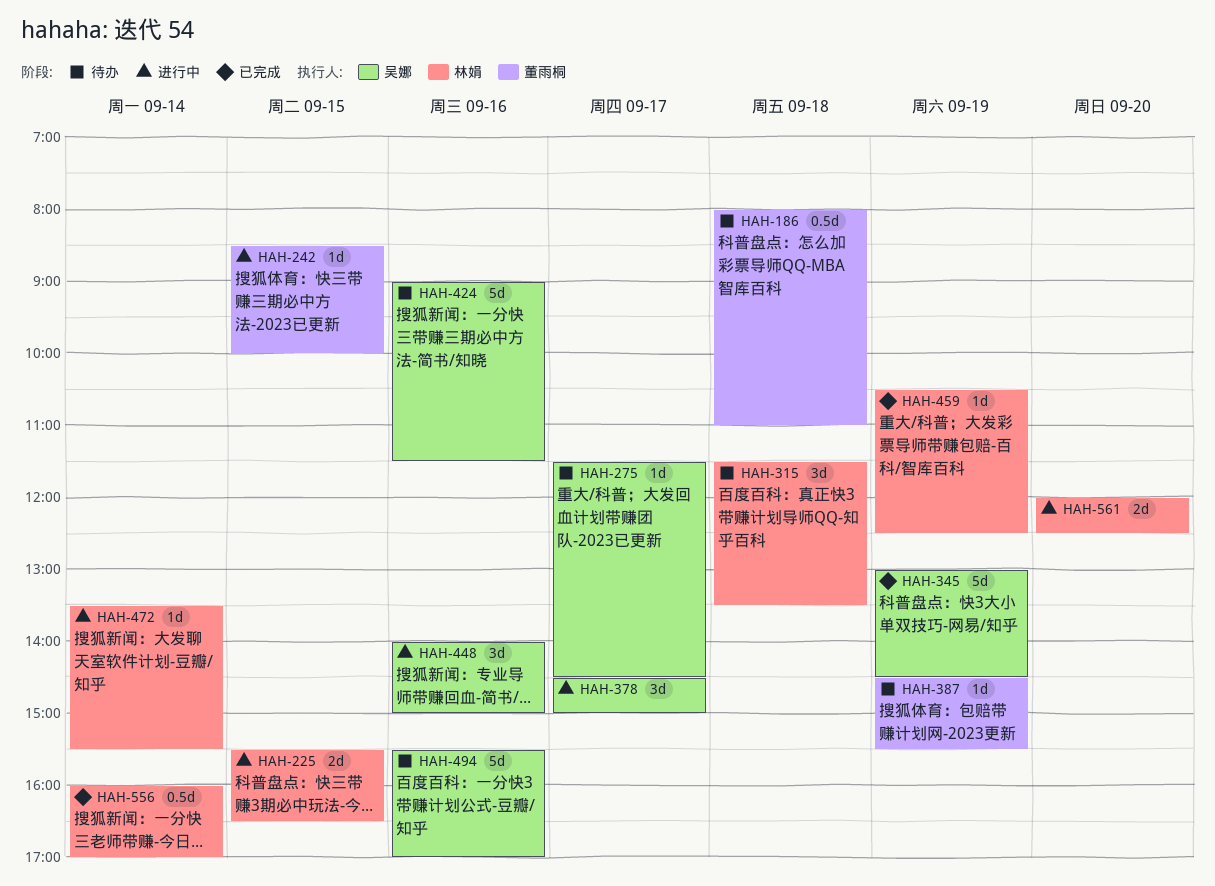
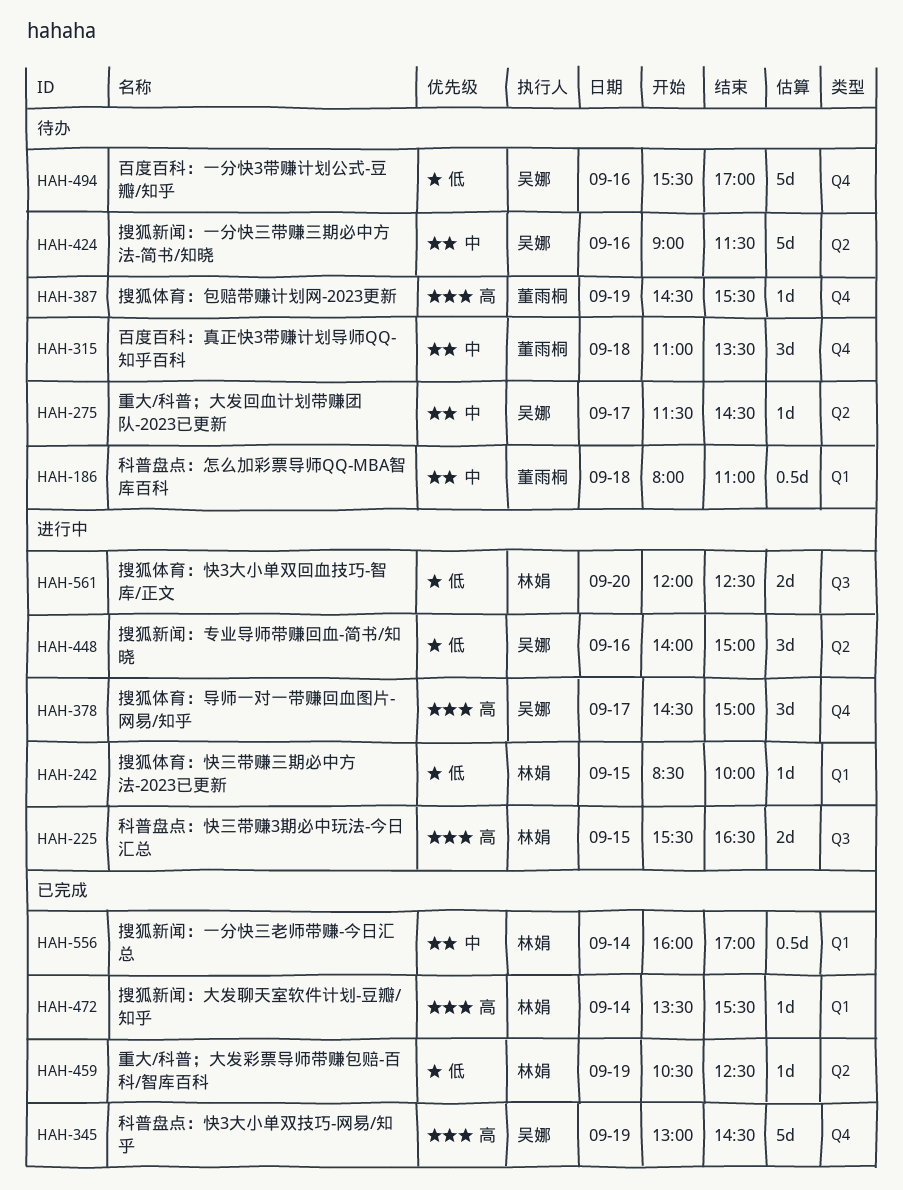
HAH-242, owner: 董雨桐 -> 林娟
HAH-315, owner: 林娟 -> 董雨桐
HAH-315, begins: 11:30 -> 11:00
HAH-472, status: 进行中 -> 已完成

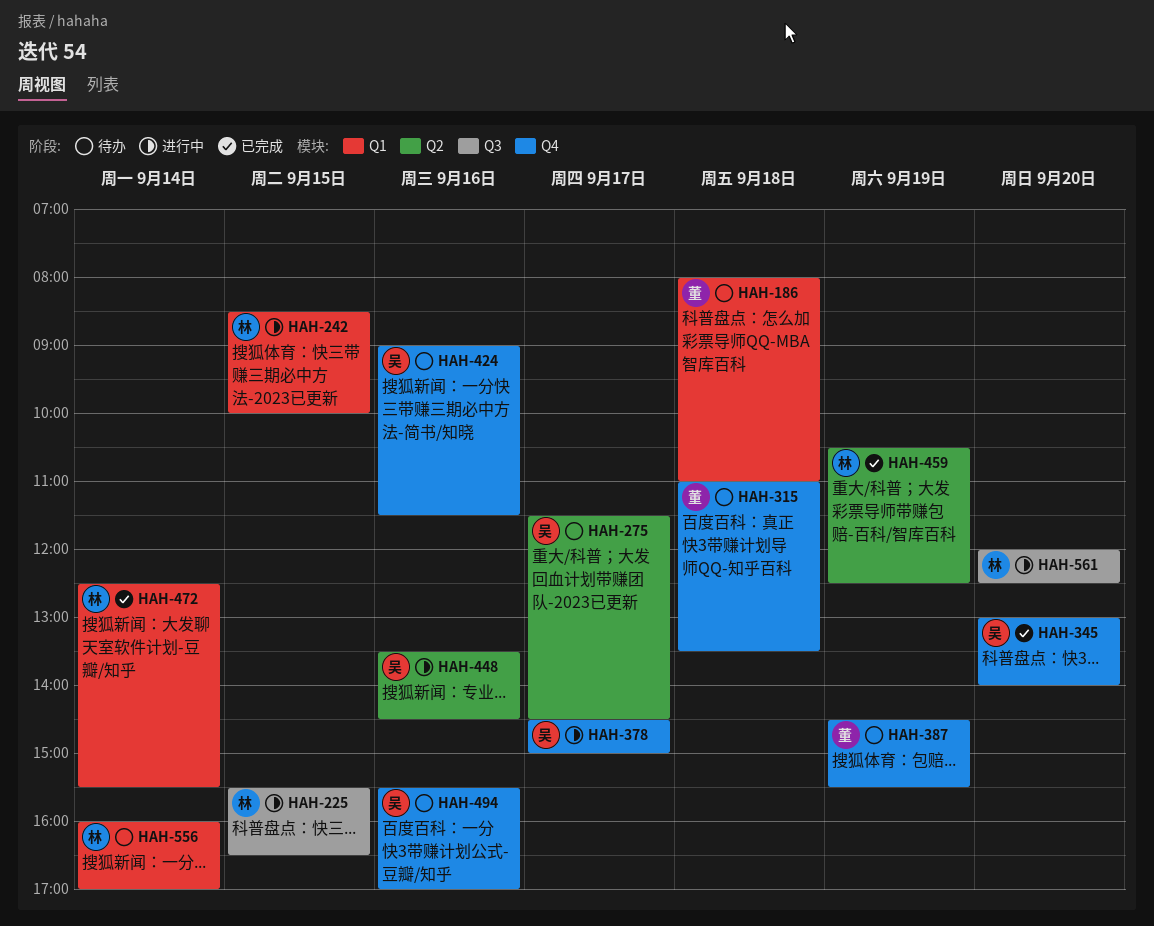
HAH-345, day: Sep 19 -> Sep 20
HAH-345, ends: 14:30 -> 14:00
HAH-424, label: Q2 -> Q4
HAH-448, begins: 14:00 -> 13:30
HAH-448, ends: 15:00 -> 14:30
HAH-472, begins: 13:30 -> 12:30
HAH-556, status: 已完成 -> 待办

